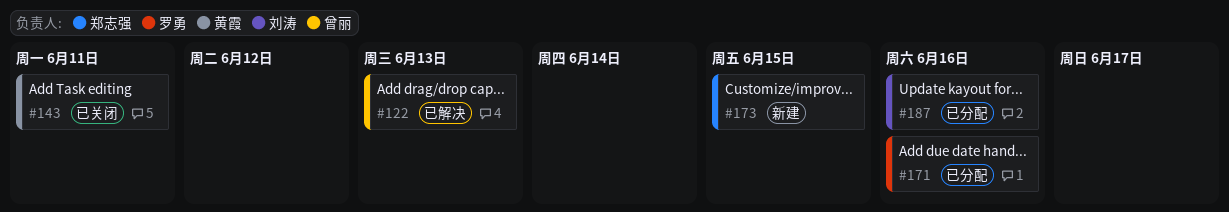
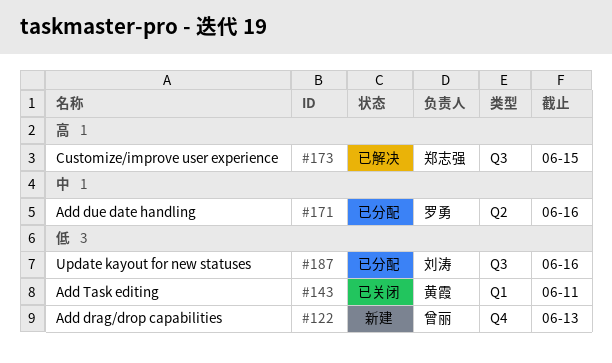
#122, status: 已解决 -> 新建
#173, status: 新建 -> 已解决

